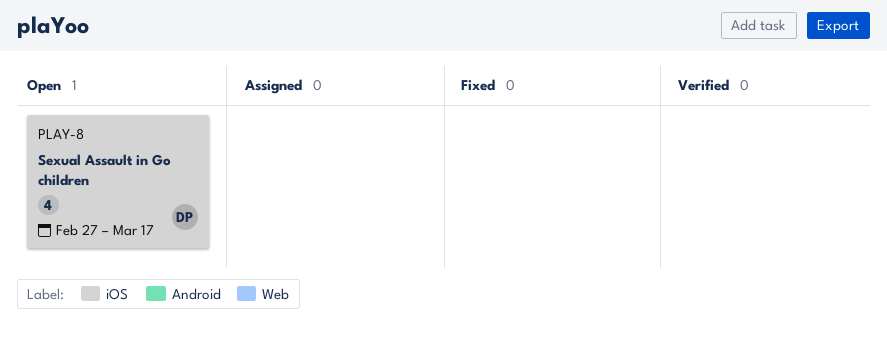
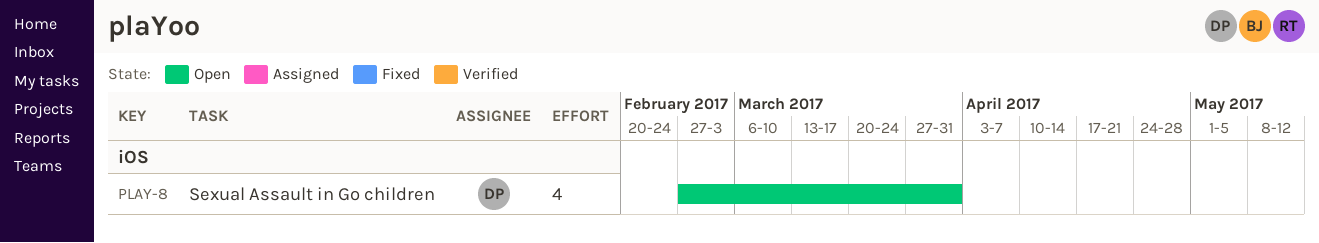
PLAY-8, due: Mar 17 -> Mar 31

